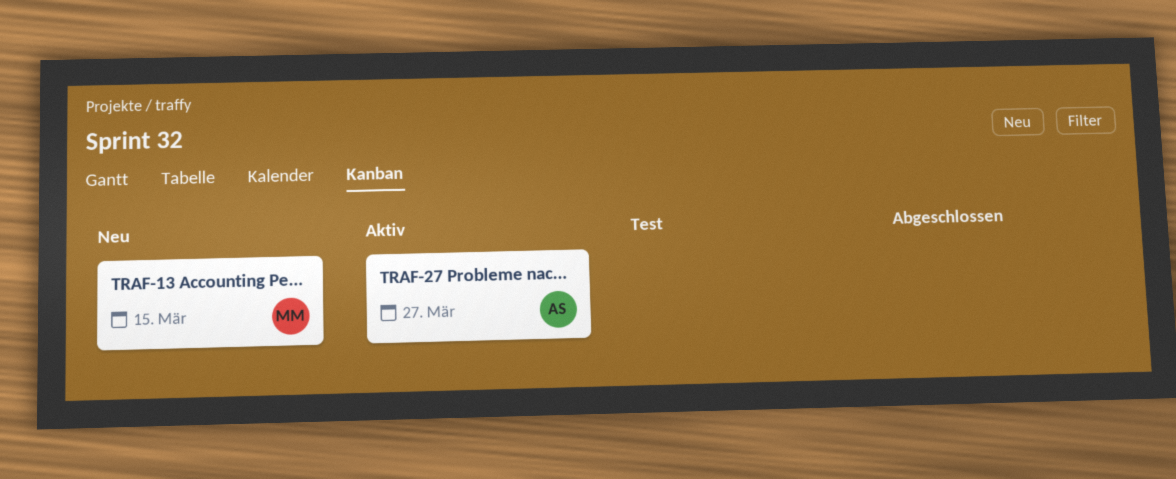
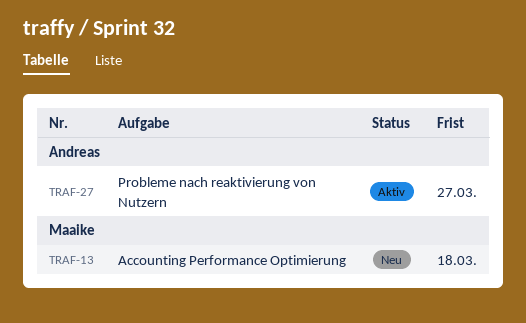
TRAF-13, due: Mar 15 -> Mar 18

